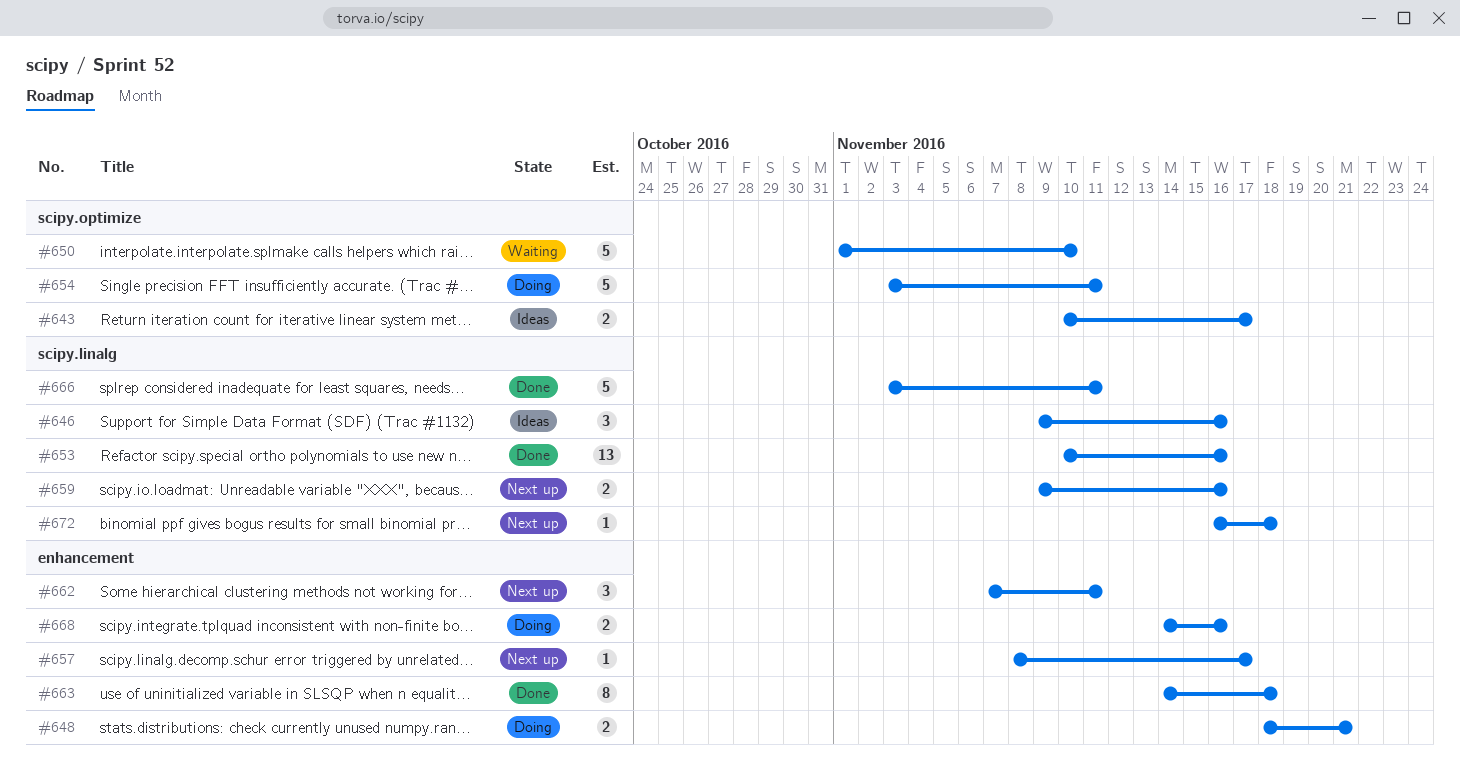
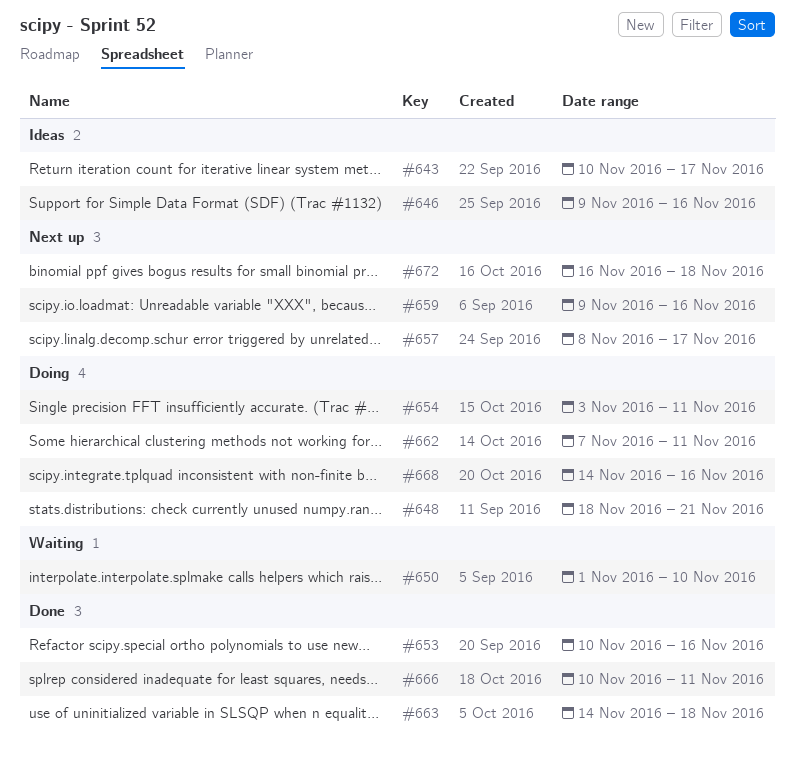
#662, status: Next up -> Doing
#666, start: Nov 3 -> Nov 10

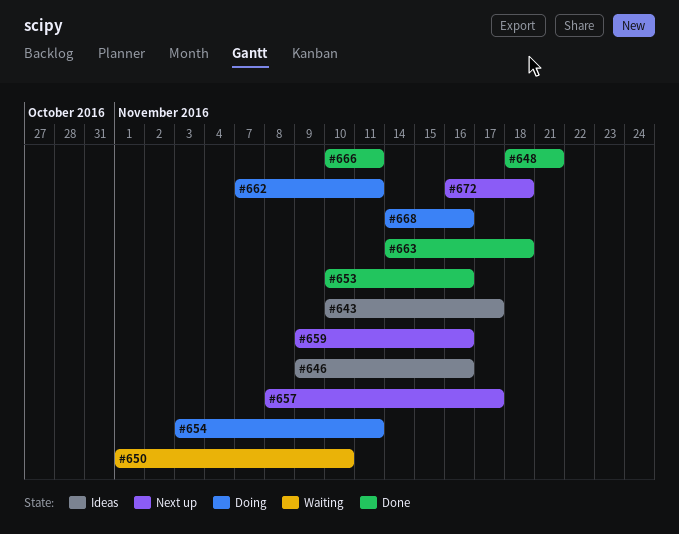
#648, status: Doing -> Done

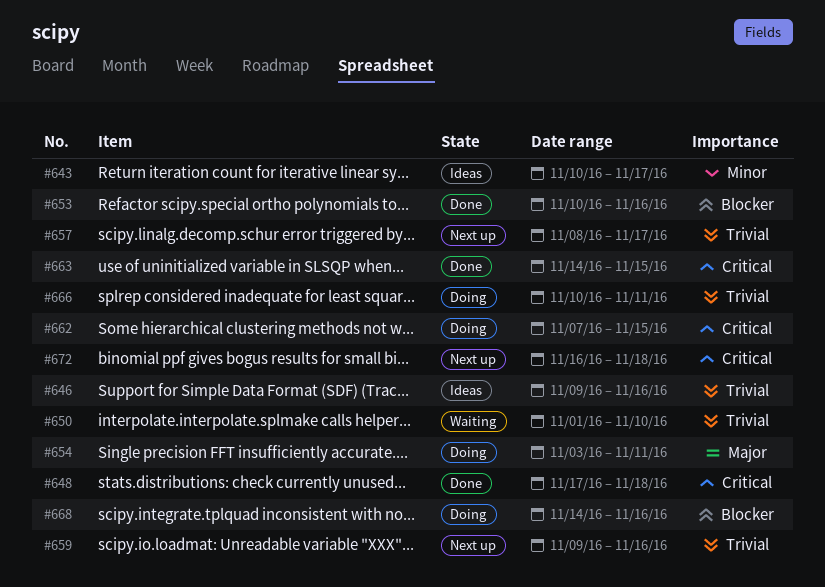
#648, start: Nov 18 -> Nov 17
#648, due: Nov 21 -> Nov 18
#662, due: Nov 11 -> Nov 15
#663, due: Nov 18 -> Nov 15
#666, status: Done -> Doing

